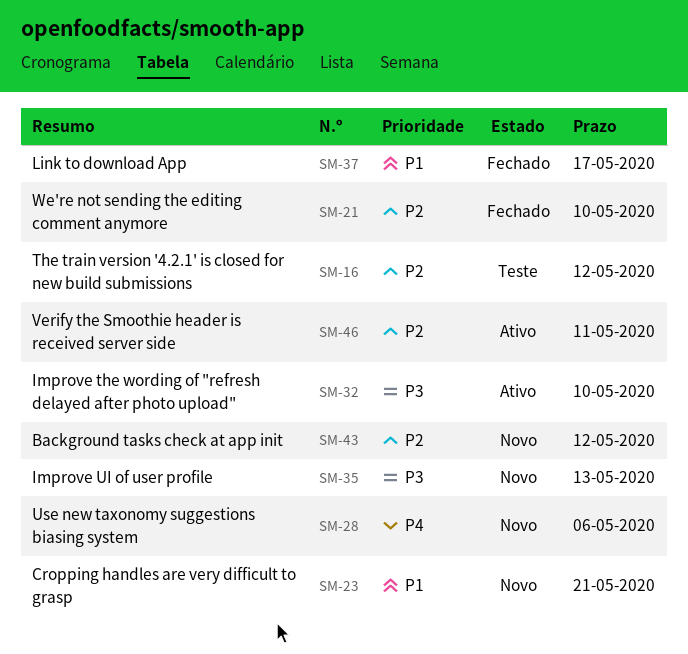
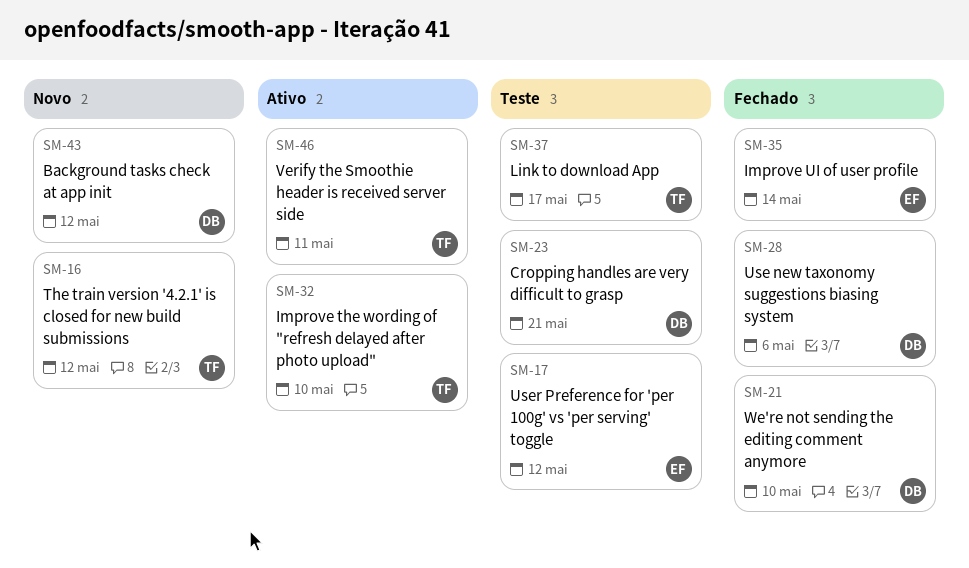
SM-16, status: Teste -> Novo
SM-17: none -> present
SM-23, status: Novo -> Teste
SM-28, status: Novo -> Fechado
SM-35, status: Novo -> Fechado
SM-35, due: May 13 -> May 14
SM-37, status: Fechado -> Teste

